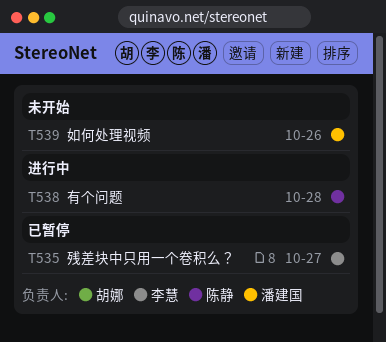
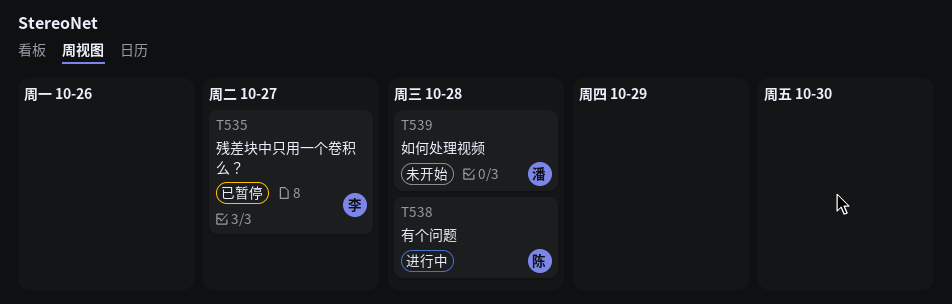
T539, due: Oct 26 -> Oct 28

